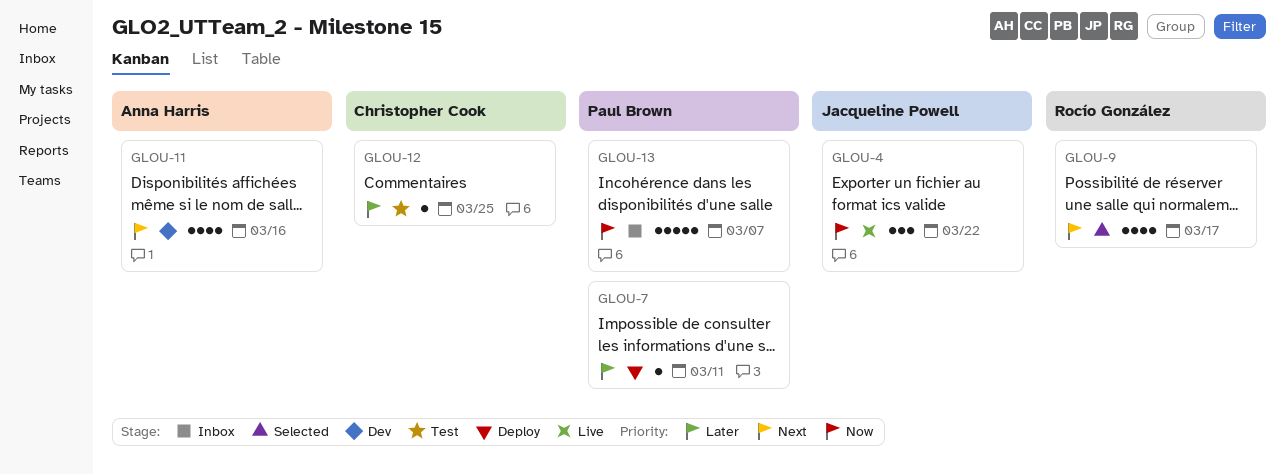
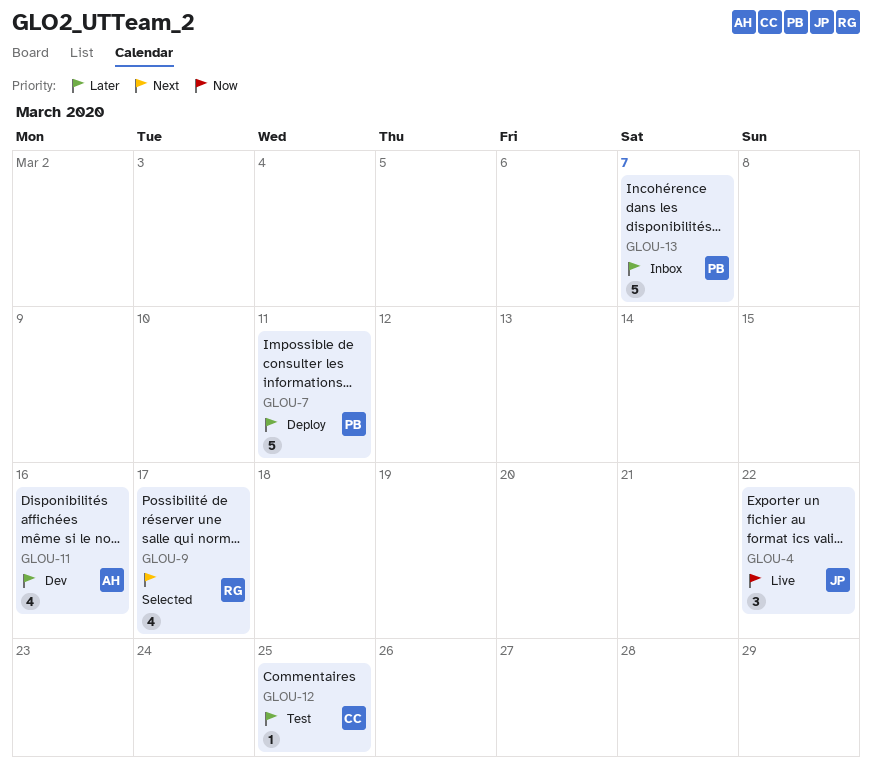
GLOU-7, estimate: 1 -> 5
GLOU-11, priority: Next -> Later
GLOU-13, priority: Now -> Later

